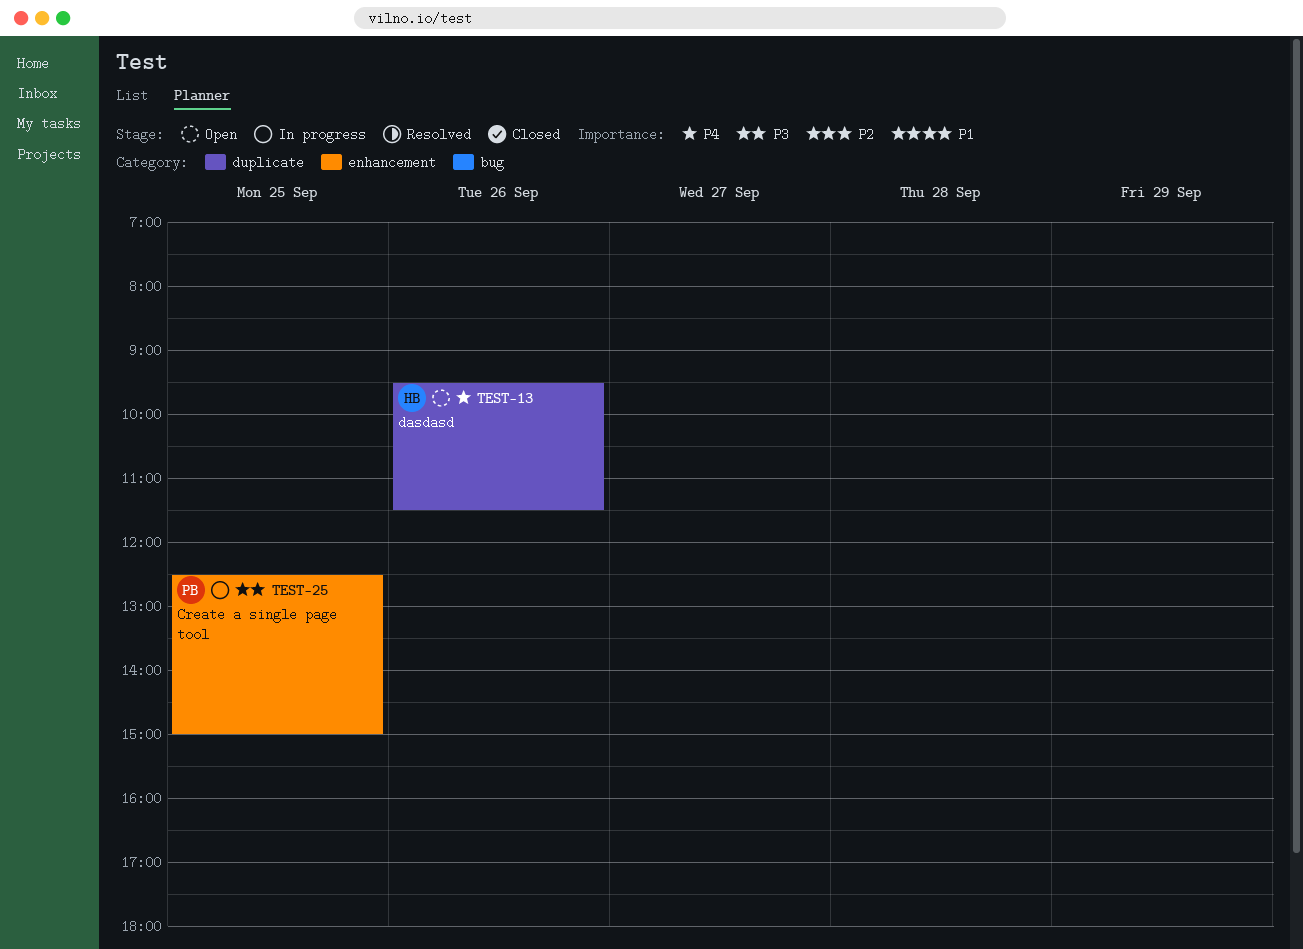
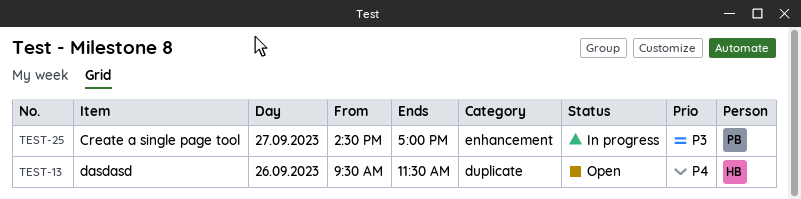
TEST-25, day: Sep 25 -> Sep 27
TEST-25, begins: 12:30 -> 14:30
TEST-25, ends: 15:00 -> 17:00

